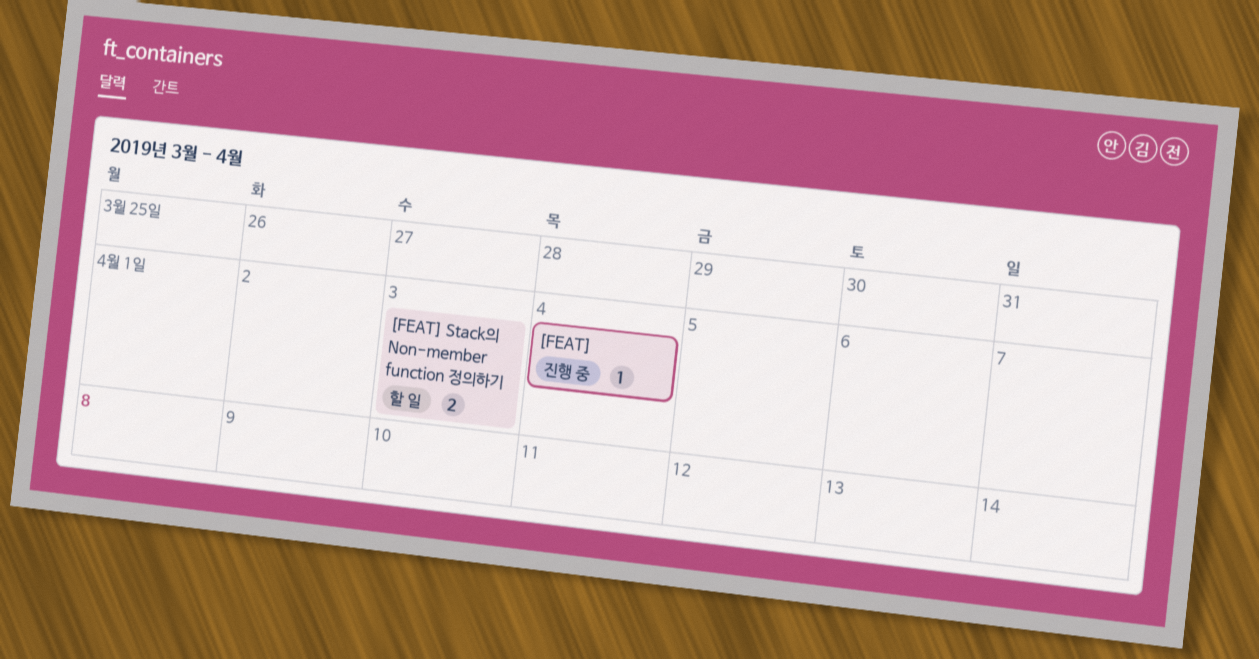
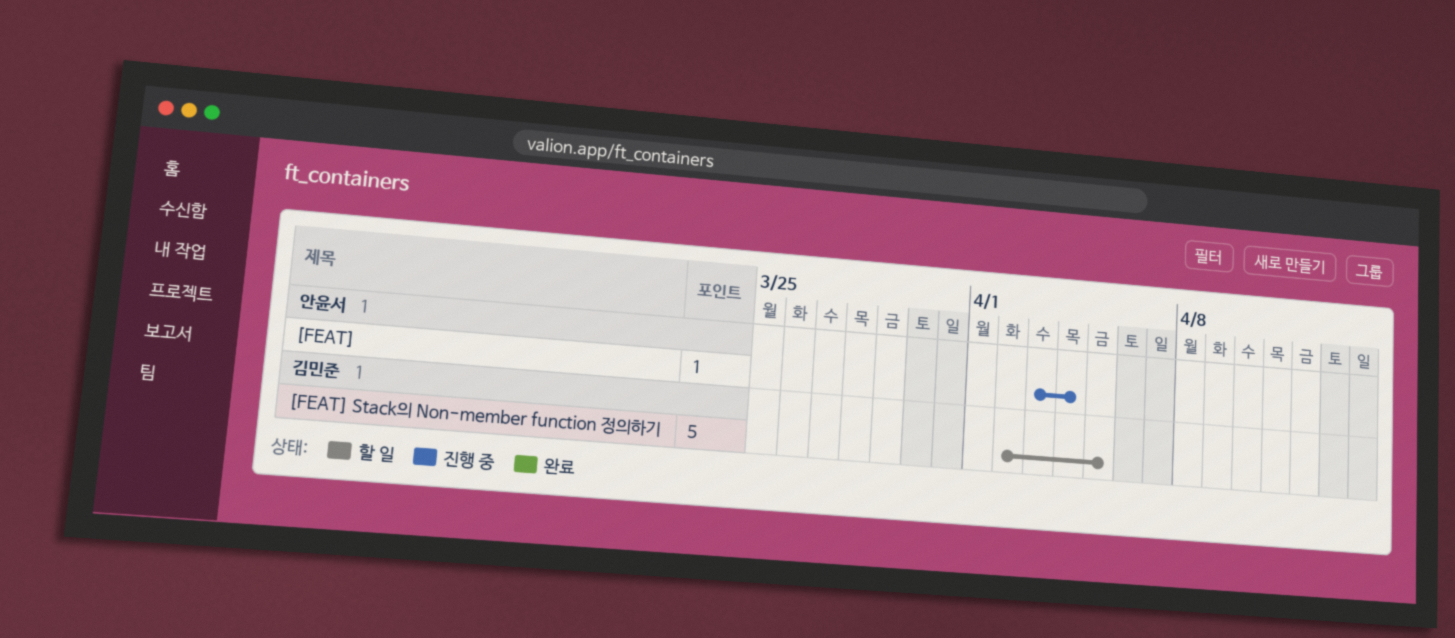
[FEAT] Stack의 Non-member function 정의하기, estimate: 2 -> 5
[FEAT] Stack의 Non-member function 정의하기, due: Apr 3 -> Apr 5

